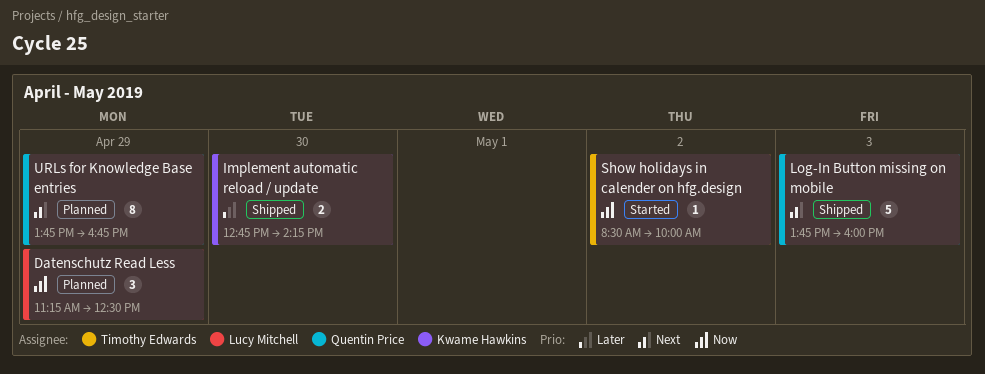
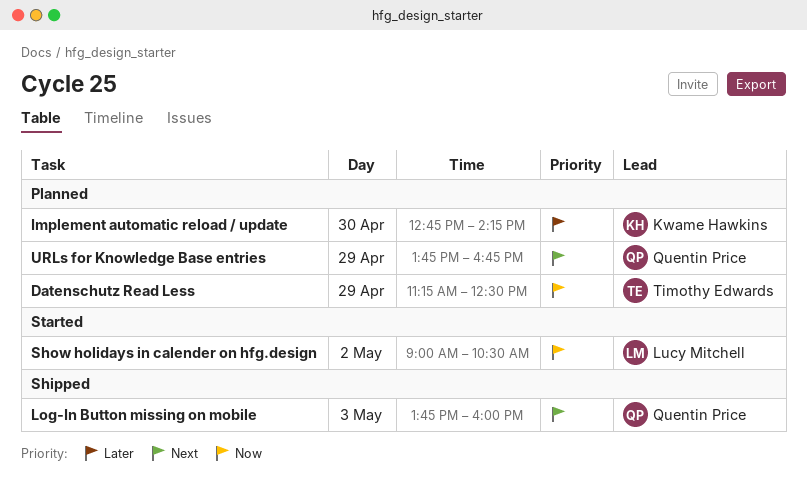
Datenschutz Read Less, owner: Lucy Mitchell -> Timothy Edwards
Implement automatic reload / update, status: Shipped -> Planned
Show holidays in calender on hfg.design, owner: Timothy Edwards -> Lucy Mitchell
Show holidays in calender on hfg.design, begins: 08:30 -> 09:00
Show holidays in calender on hfg.design, ends: 10:00 -> 10:30

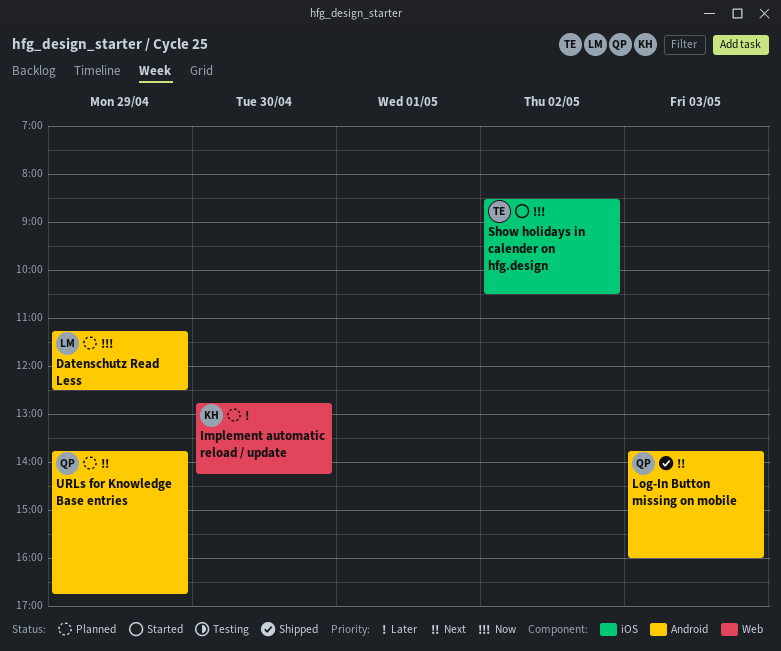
Datenschutz Read Less, owner: Timothy Edwards -> Lucy Mitchell
Show holidays in calender on hfg.design, owner: Lucy Mitchell -> Timothy Edwards
Show holidays in calender on hfg.design, begins: 09:00 -> 08:30

